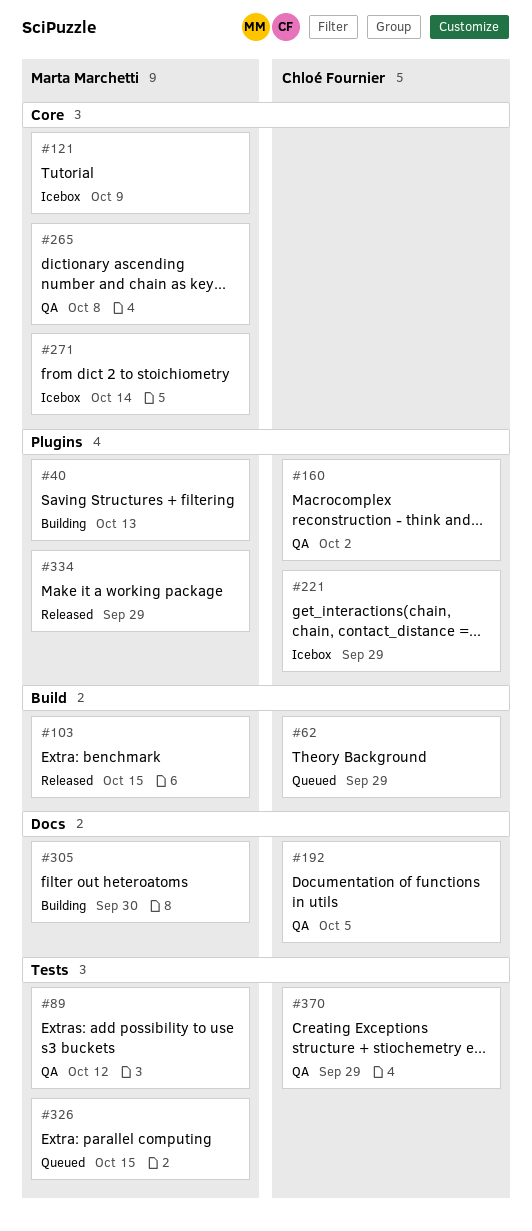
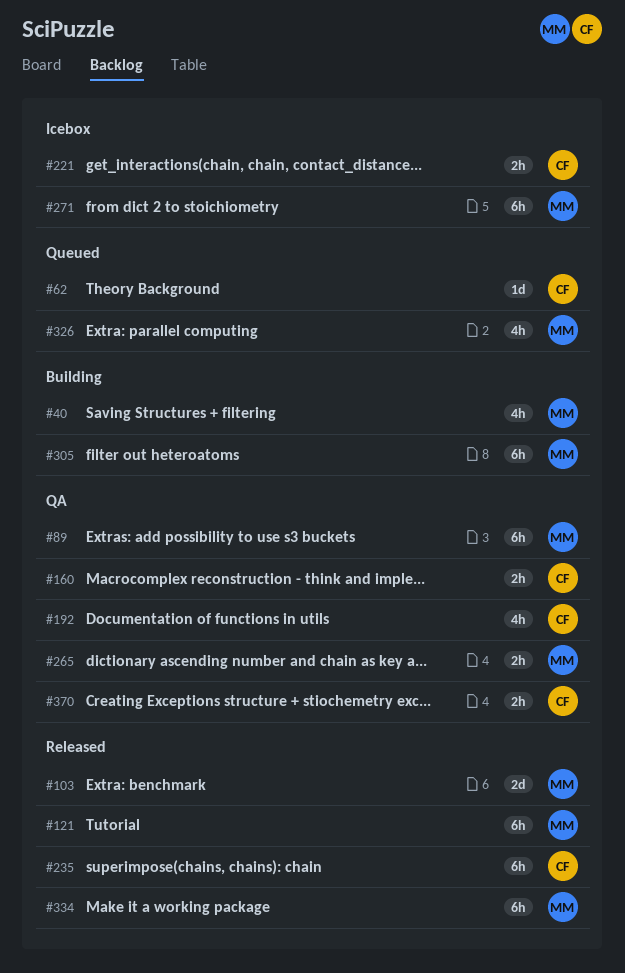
#121, status: Icebox -> Released
#235: none -> present

